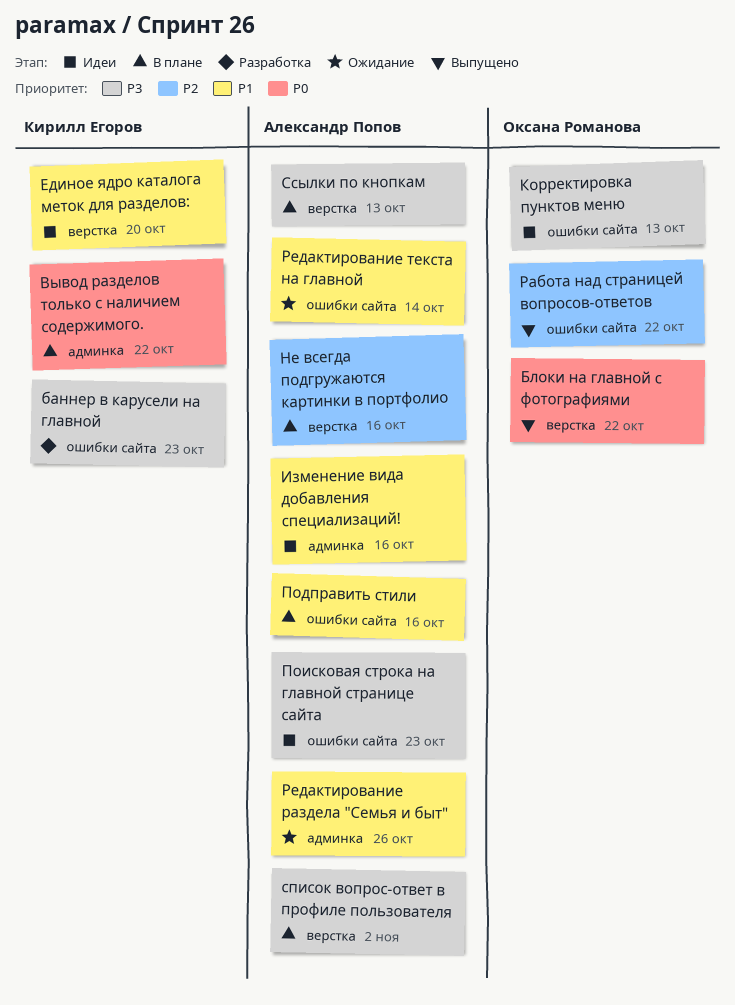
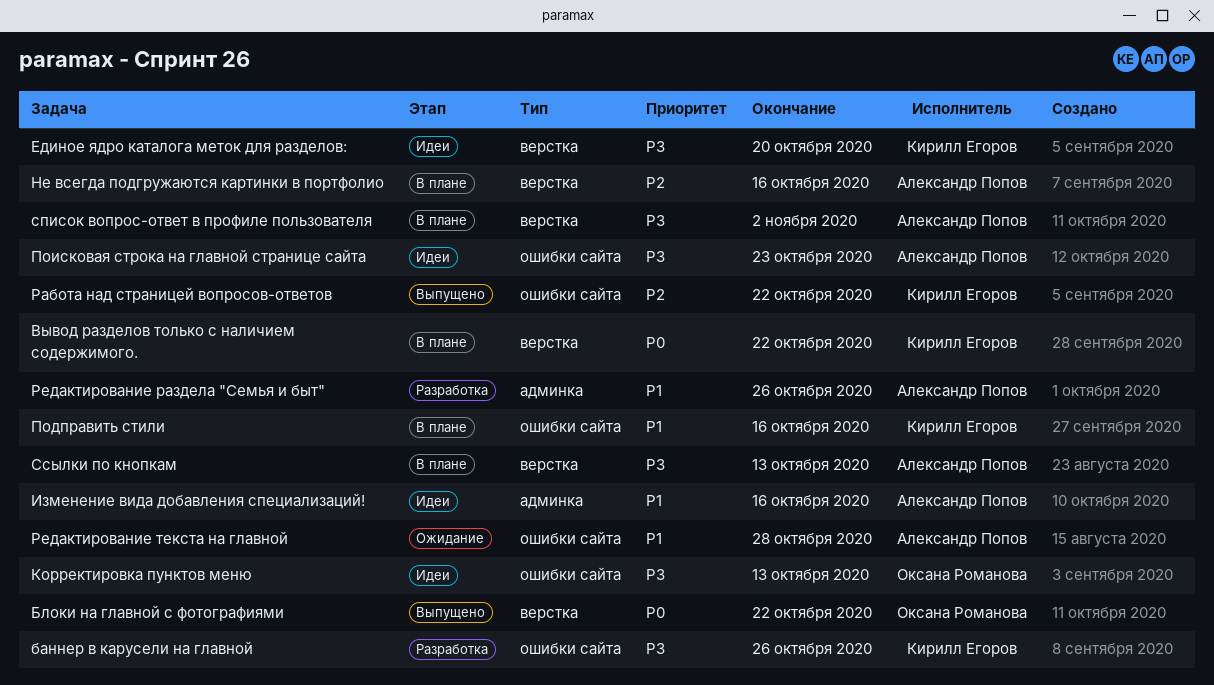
баннер в карусели на главной, due: Oct 23 -> Oct 26
Вывод разделов только с наличием содержимого., label: админка -> верстка
Единое ядро каталога меток для разделов:, priority: P1 -> P3
Подправить стили, owner: Александр Попов -> Кирилл Егоров
Работа над страницей вопросов-ответов, owner: Оксана Романова -> Кирилл Егоров
Редактирование раздела "Семья и быт", status: Ожидание -> Разработка
Редактирование текста на главной, due: Oct 14 -> Oct 28

